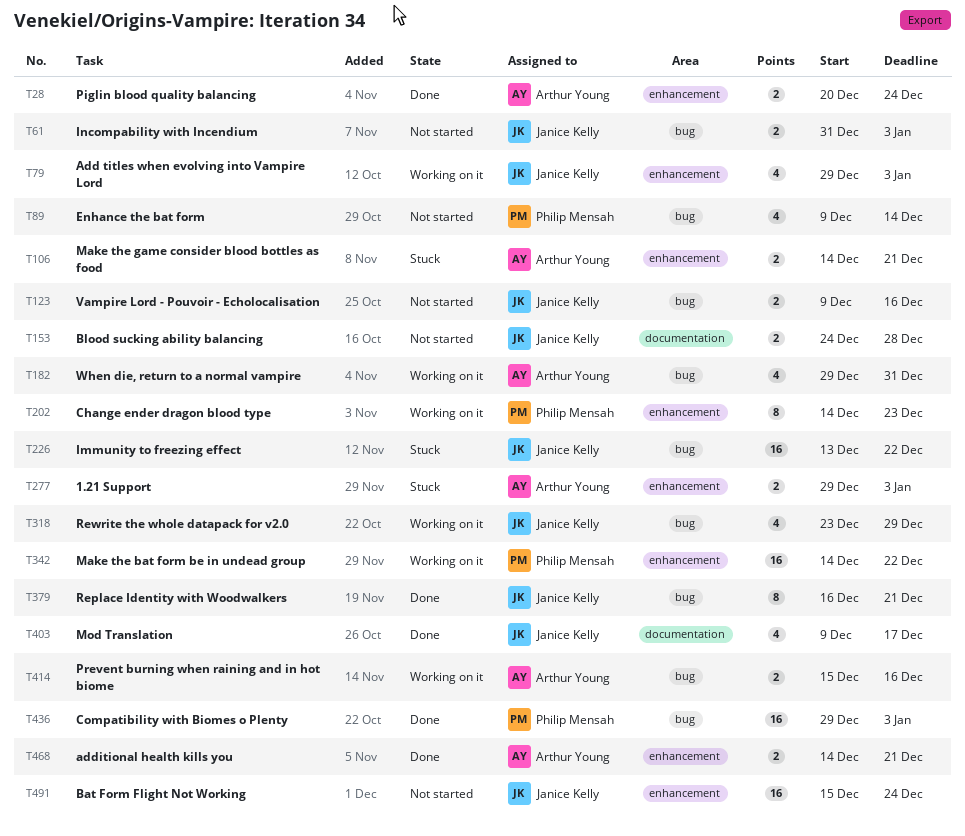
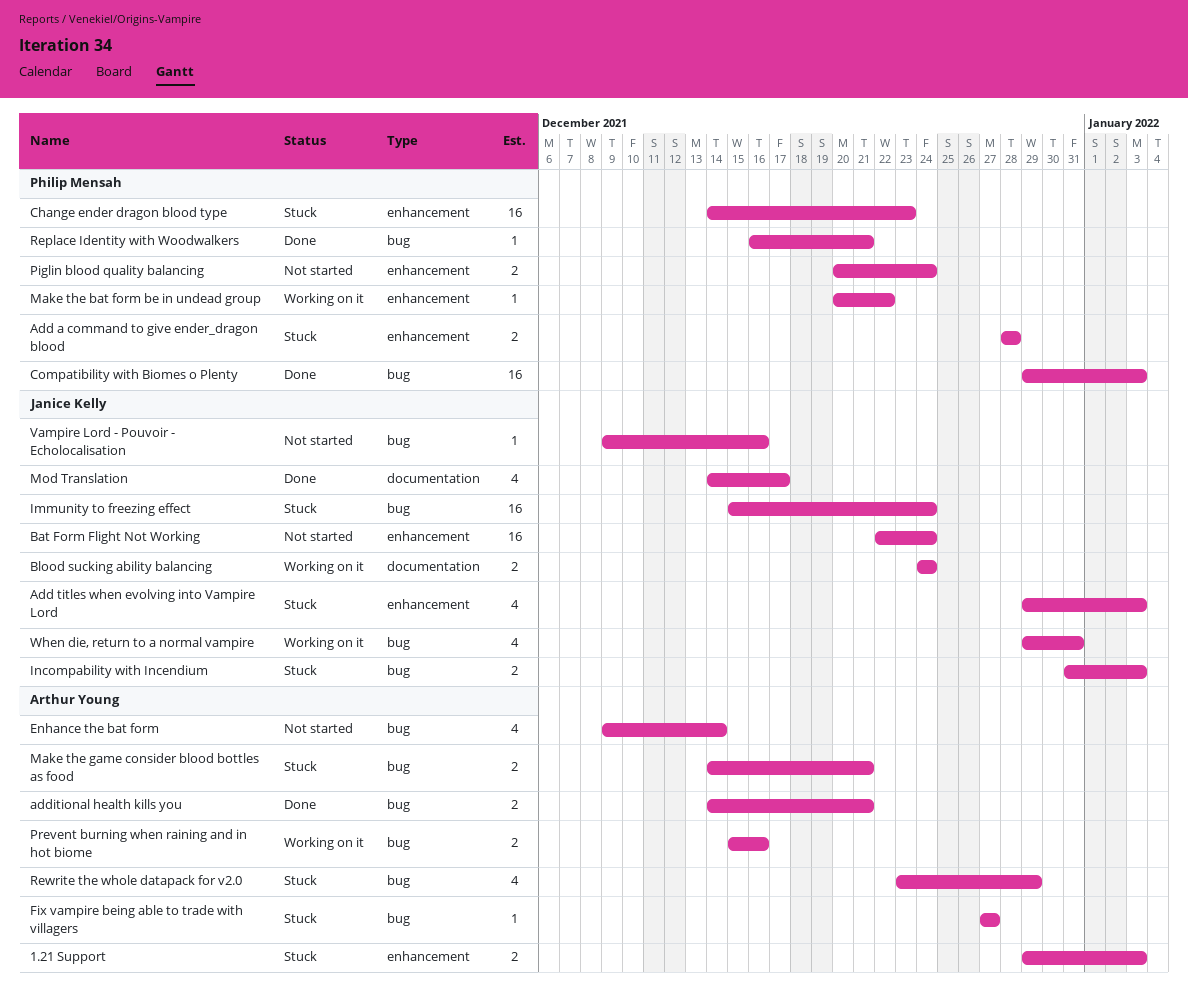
Add a command to give ender_dragon blood: none -> present
Add titles when evolving into Vampire Lord, status: Working on it -> Stuck
additional health kills you, label: enhancement -> bug
Bat Form Flight Not Working, start: Dec 15 -> Dec 22
Blood sucking ability balancing, status: Not started -> Working on it
Blood sucking ability balancing, due: Dec 28 -> Dec 24
Change ender dragon blood type, status: Working on it -> Stuck
Change ender dragon blood type, estimate: 8 -> 16
Enhance the bat form, owner: Philip Mensah -> Arthur Young
Fix vampire being able to trade with villagers: none -> present
Immunity to freezing effect, start: Dec 13 -> Dec 15
Immunity to freezing effect, due: Dec 22 -> Dec 24
Incompability with Incendium, status: Not started -> Stuck
Make the bat form be in undead group, estimate: 16 -> 1
Make the bat form be in undead group, start: Dec 14 -> Dec 20
Make the game consider blood bottles as food, label: enhancement -> bug
Mod Translation, start: Dec 9 -> Dec 14
Piglin blood quality balancing, status: Done -> Not started
Piglin blood quality balancing, owner: Arthur Young -> Philip Mensah
Replace Identity with Woodwalkers, owner: Janice Kelly -> Philip Mensah
Replace Identity with Woodwalkers, estimate: 8 -> 1
Rewrite the whole datapack for v2.0, status: Working on it -> Stuck
Rewrite the whole datapack for v2.0, owner: Janice Kelly -> Arthur Young
Vampire Lord - Pouvoir - Echolocalisation, estimate: 2 -> 1
When die, return to a normal vampire, owner: Arthur Young -> Janice Kelly

